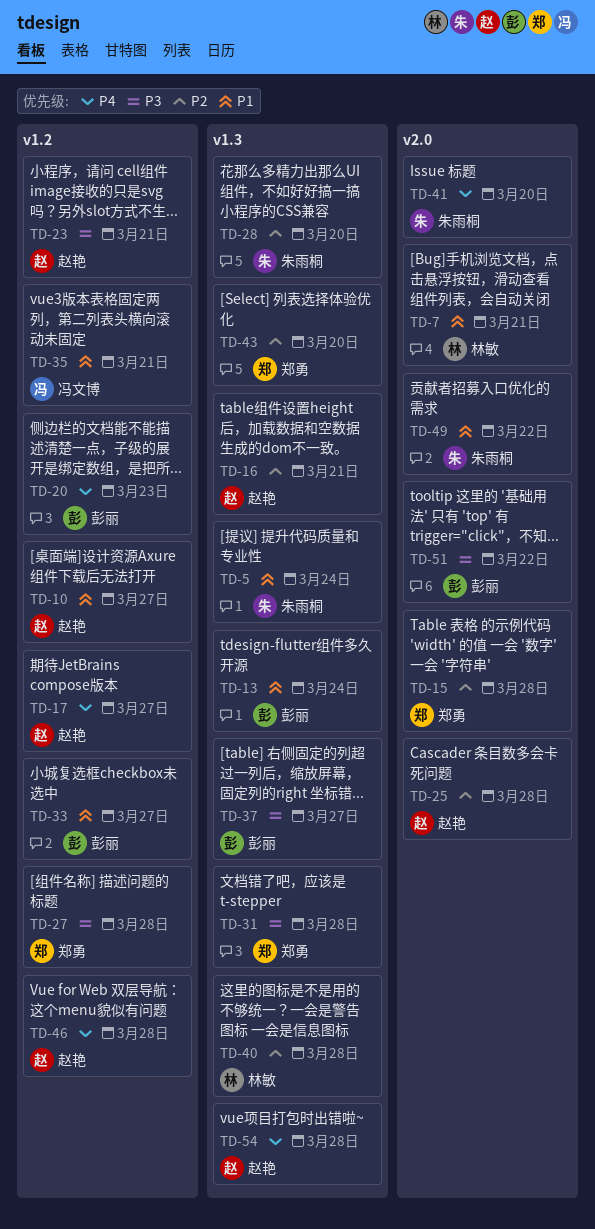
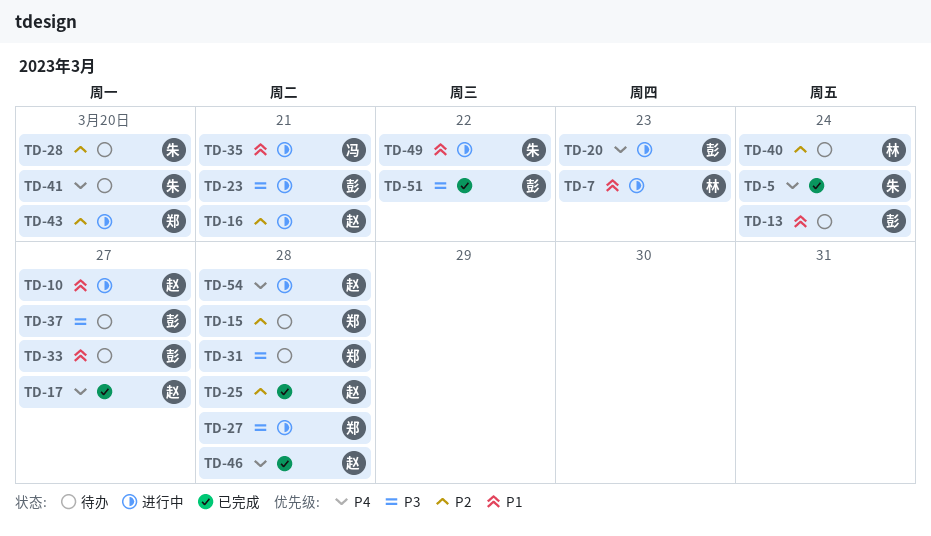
TD-5, priority: P1 -> P4
TD-7, due: Mar 21 -> Mar 23
TD-23, owner: 赵艳 -> 彭丽
TD-40, due: Mar 28 -> Mar 24

